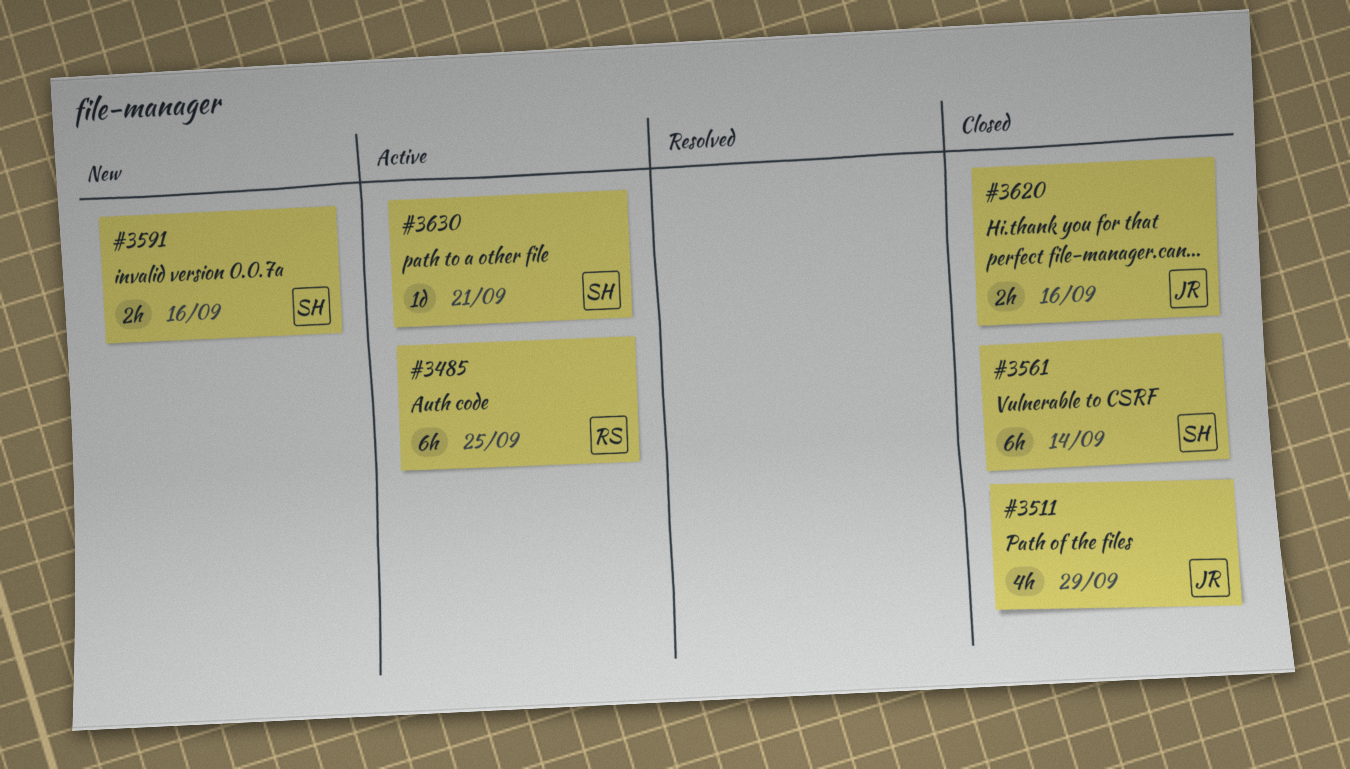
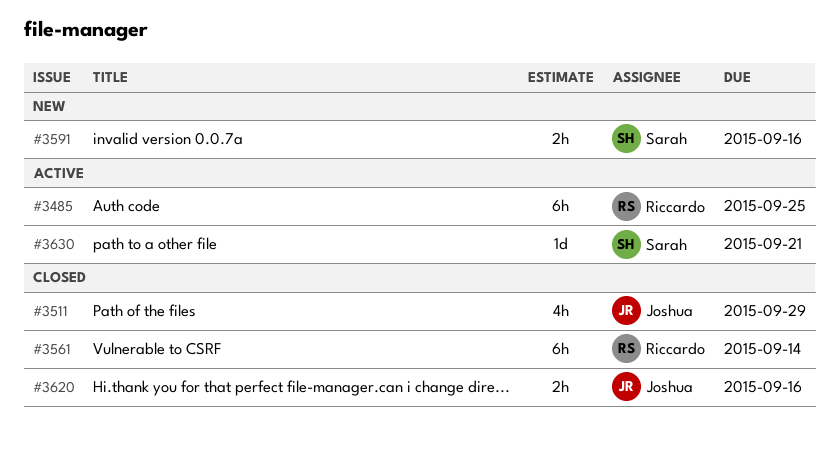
#3561, owner: Sarah -> Riccardo

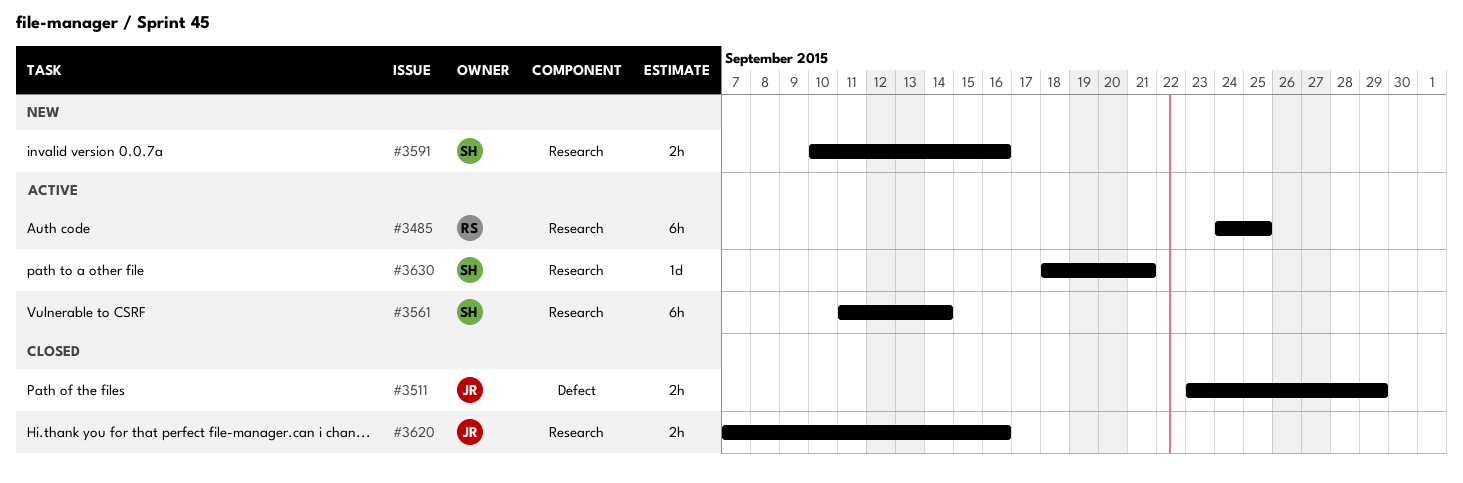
#3511, estimate: 4h -> 2h
#3561, status: Closed -> Active
#3561, owner: Riccardo -> Sarah

